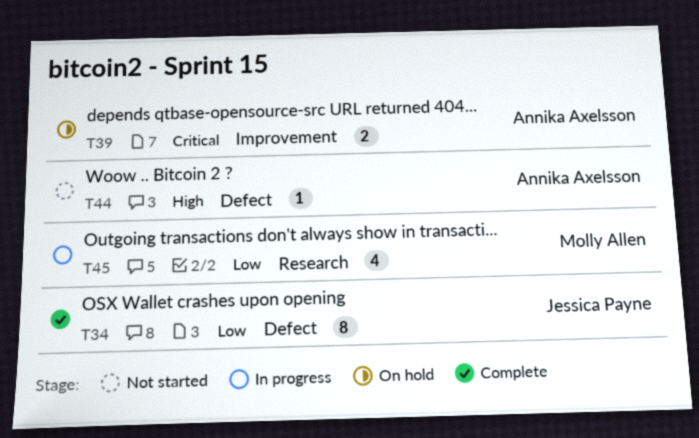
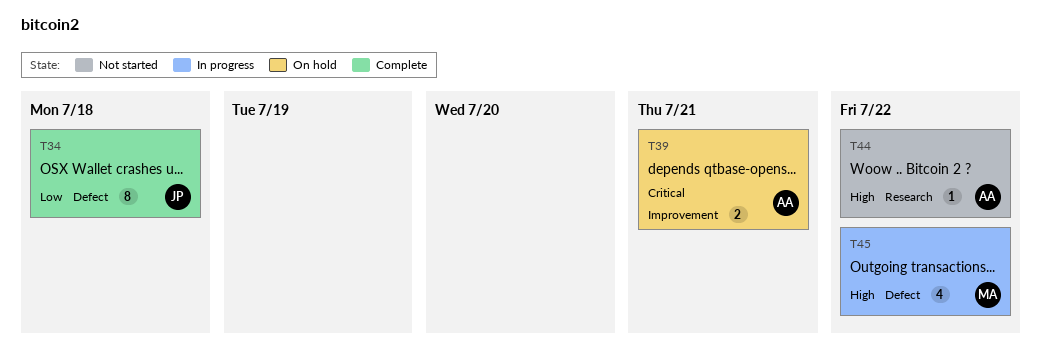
T44, label: Defect -> Research
T45, priority: Low -> High
T45, label: Research -> Defect

